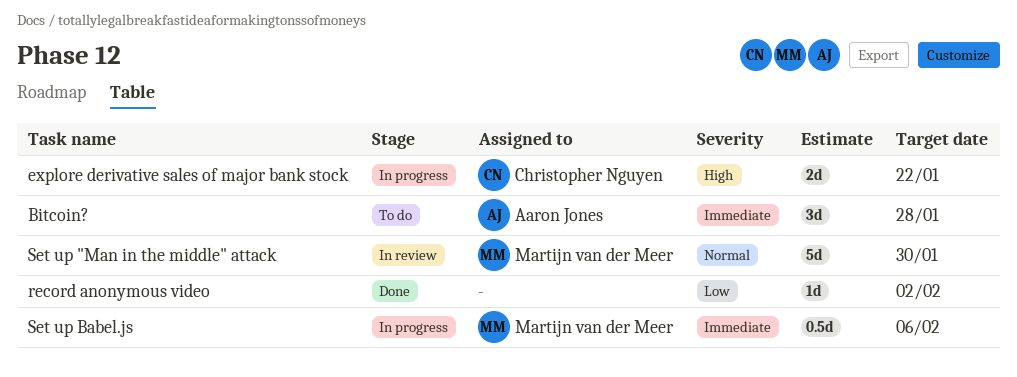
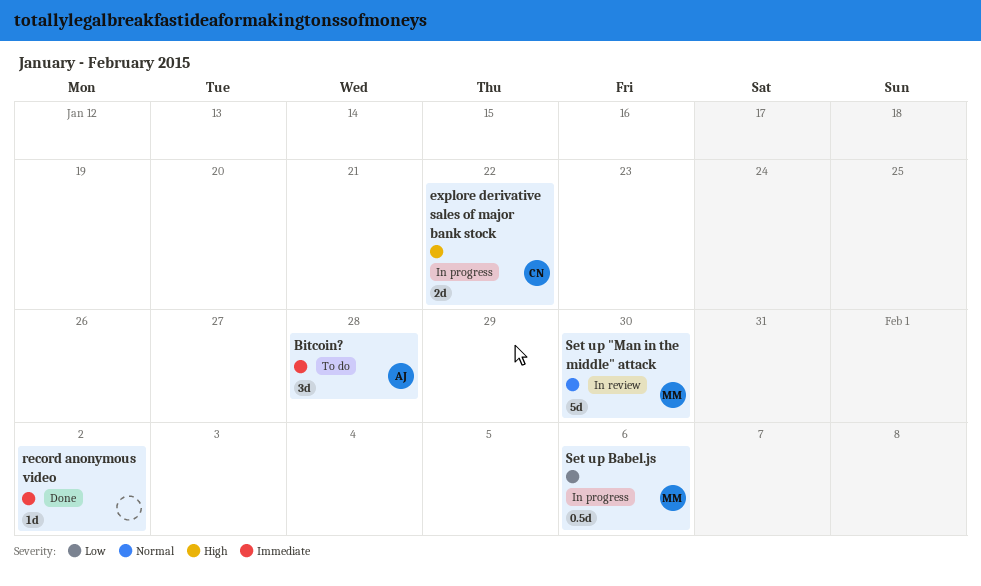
record anonymous video, priority: Low -> Immediate
Set up Babel.js, priority: Immediate -> Low

